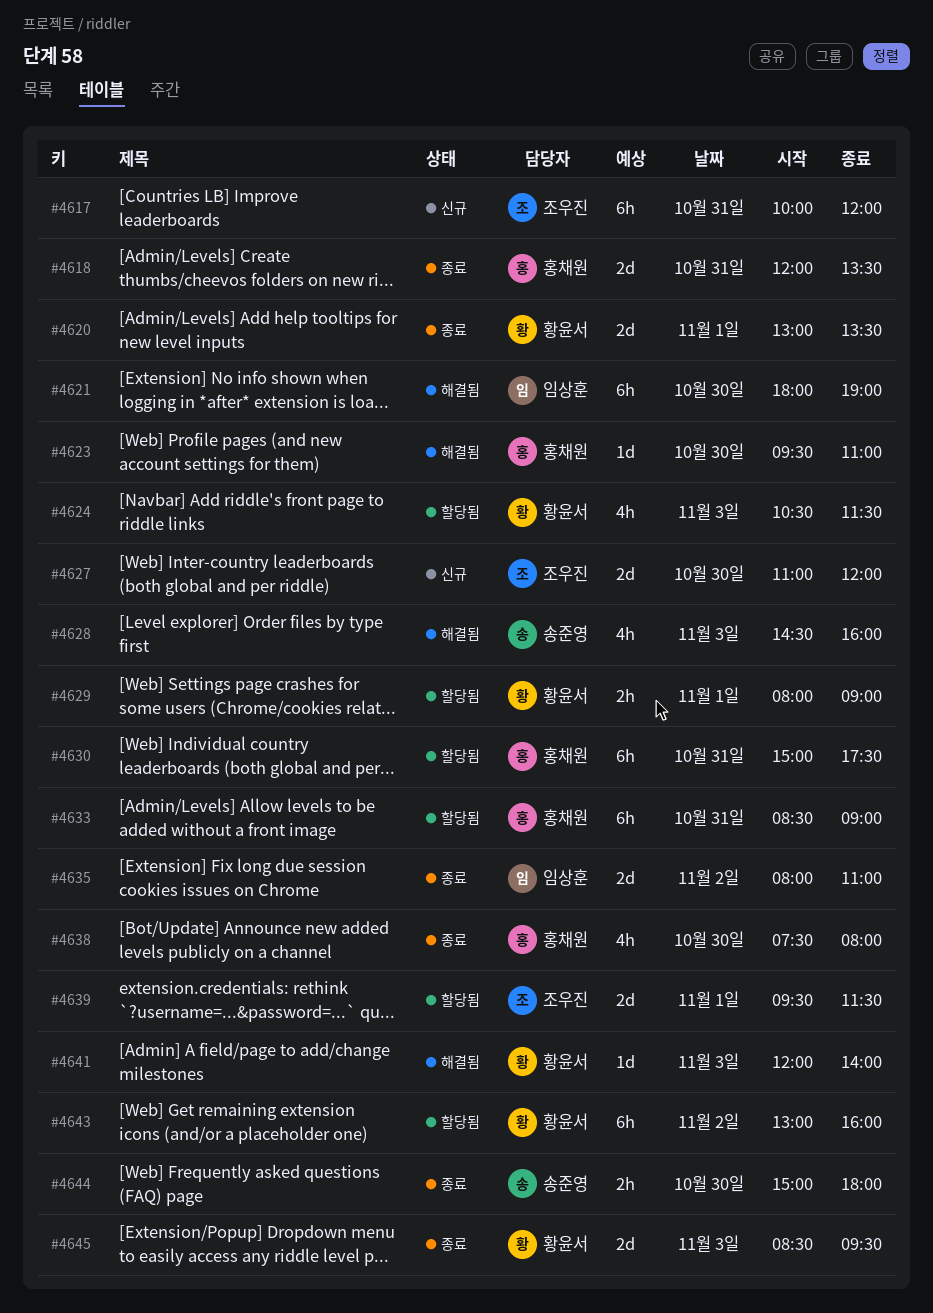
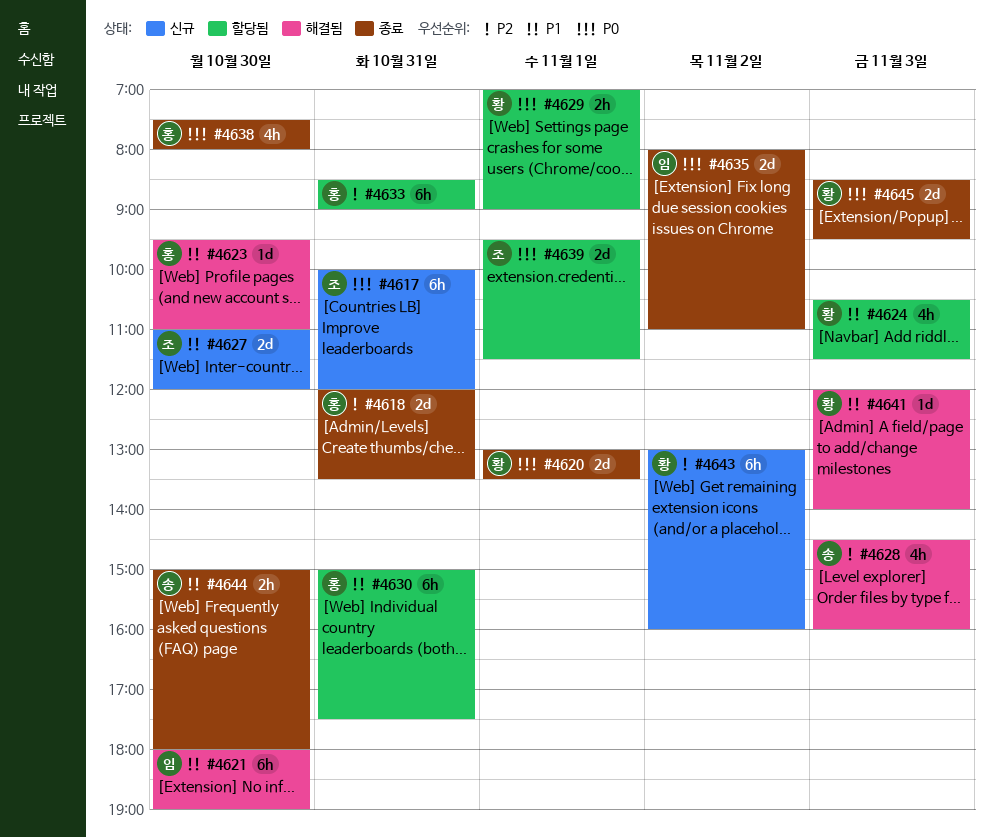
#4629, begins: 08:00 -> 07:00
#4643, status: 할당됨 -> 신규

